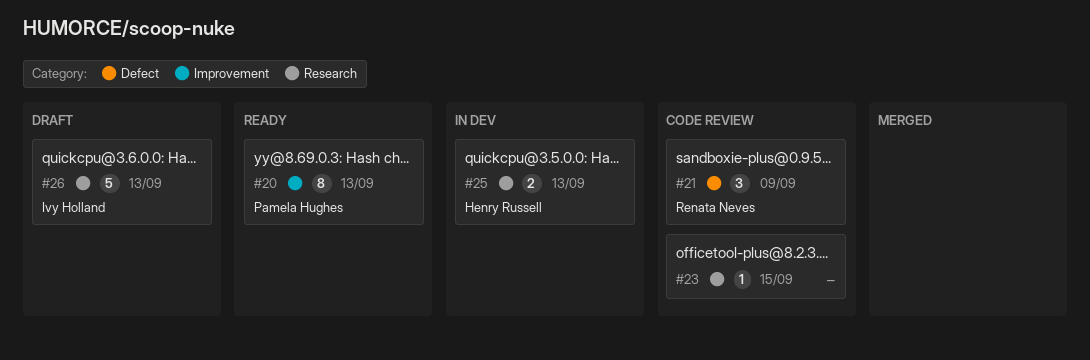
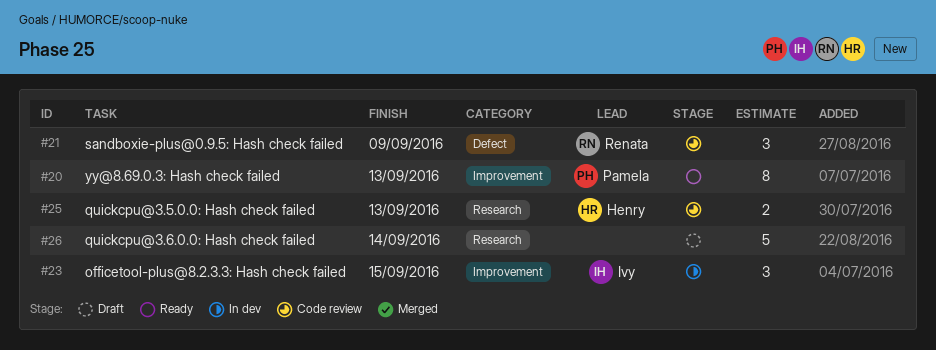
#23, status: Code review -> In dev
#23, owner: none -> Ivy Holland
#23, label: Research -> Improvement
#23, estimate: 1 -> 3
#25, status: In dev -> Code review
#26, owner: Ivy Holland -> none
#26, due: Sep 13 -> Sep 14

